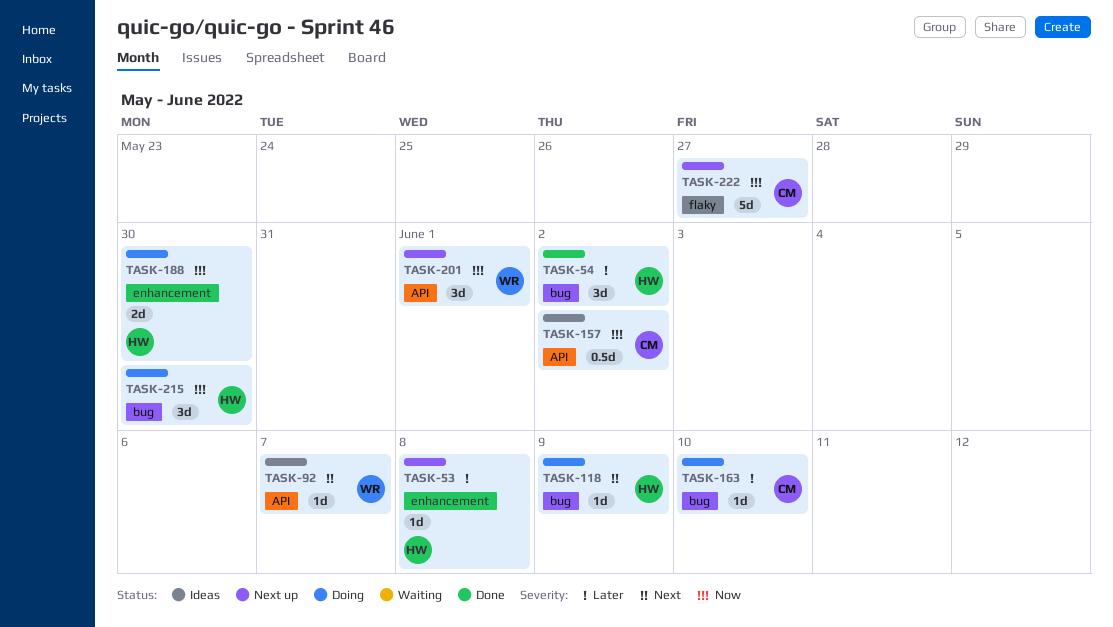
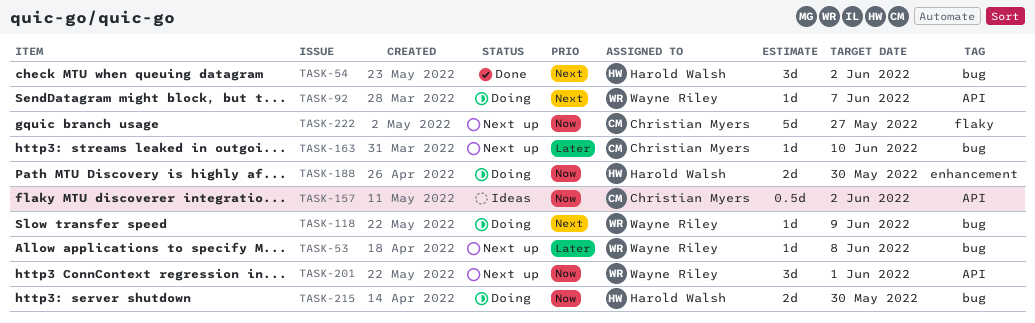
TASK-53, owner: Harold Walsh -> Wayne Riley
TASK-53, label: enhancement -> bug
TASK-54, priority: Later -> Next
TASK-92, status: Ideas -> Doing
TASK-118, owner: Harold Walsh -> Wayne Riley
TASK-163, status: Doing -> Next up
TASK-215, estimate: 3d -> 2d

